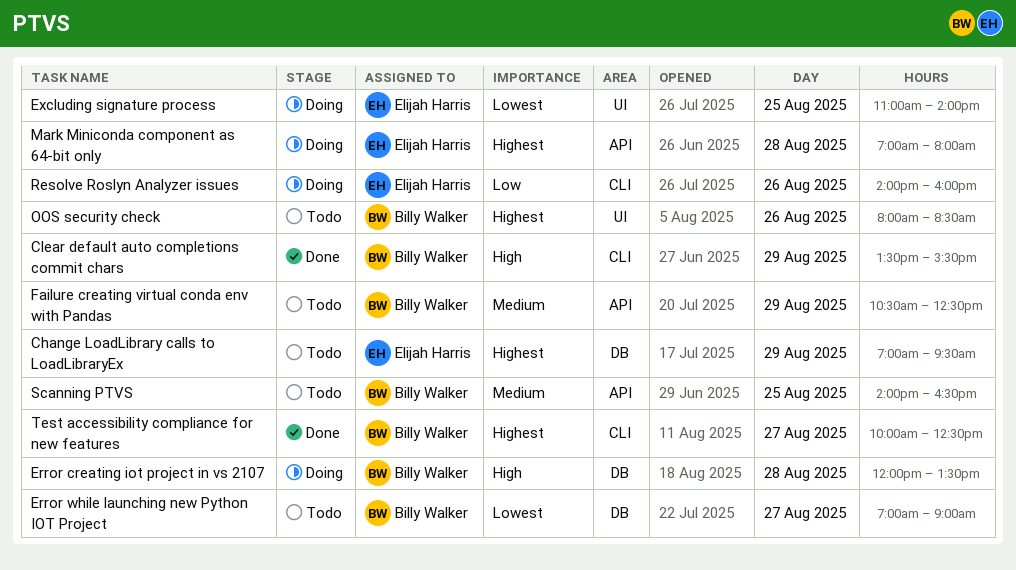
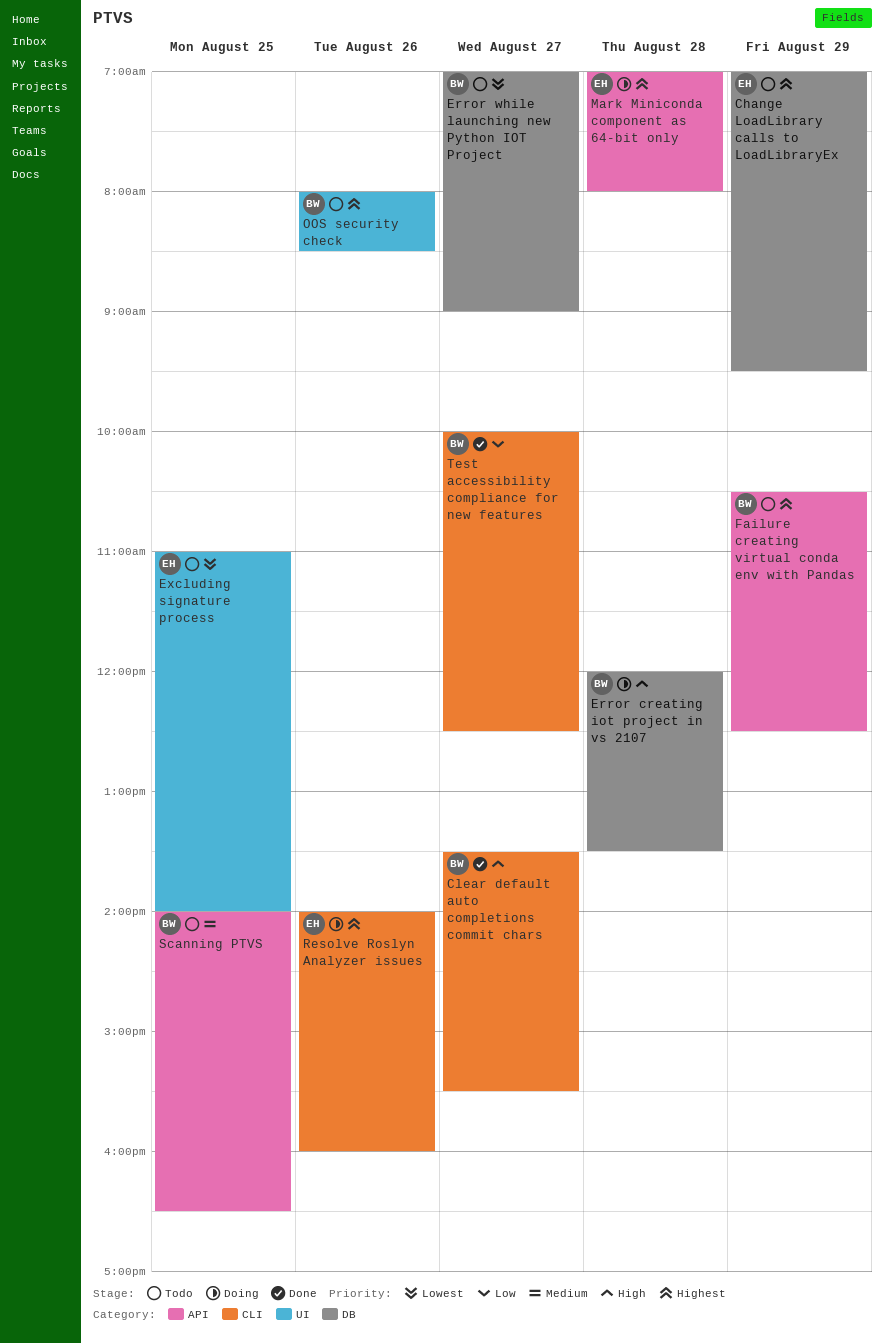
Clear default auto completions commit chars, day: Aug 29 -> Aug 27
Excluding signature process, status: Doing -> Todo
Failure creating virtual conda env with Pandas, priority: Medium -> Highest
Resolve Roslyn Analyzer issues, priority: Low -> Highest
Test accessibility compliance for new features, priority: Highest -> Low

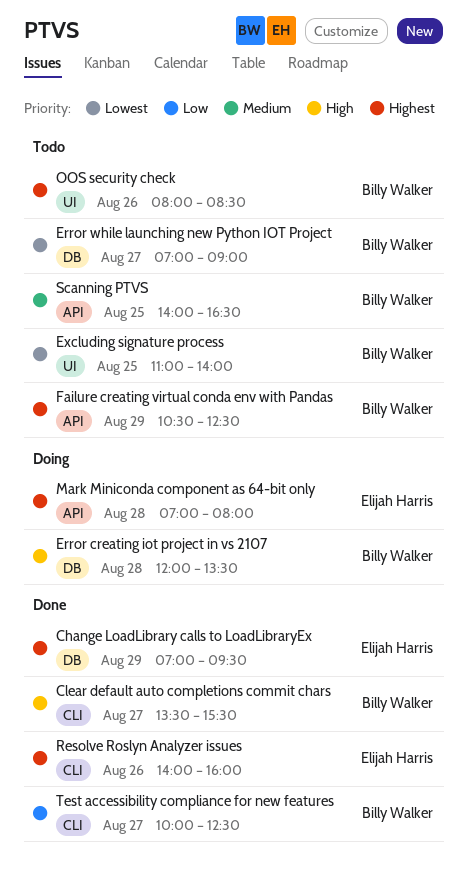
Change LoadLibrary calls to LoadLibraryEx, status: Todo -> Done
Excluding signature process, owner: Elijah Harris -> Billy Walker
Resolve Roslyn Analyzer issues, status: Doing -> Done

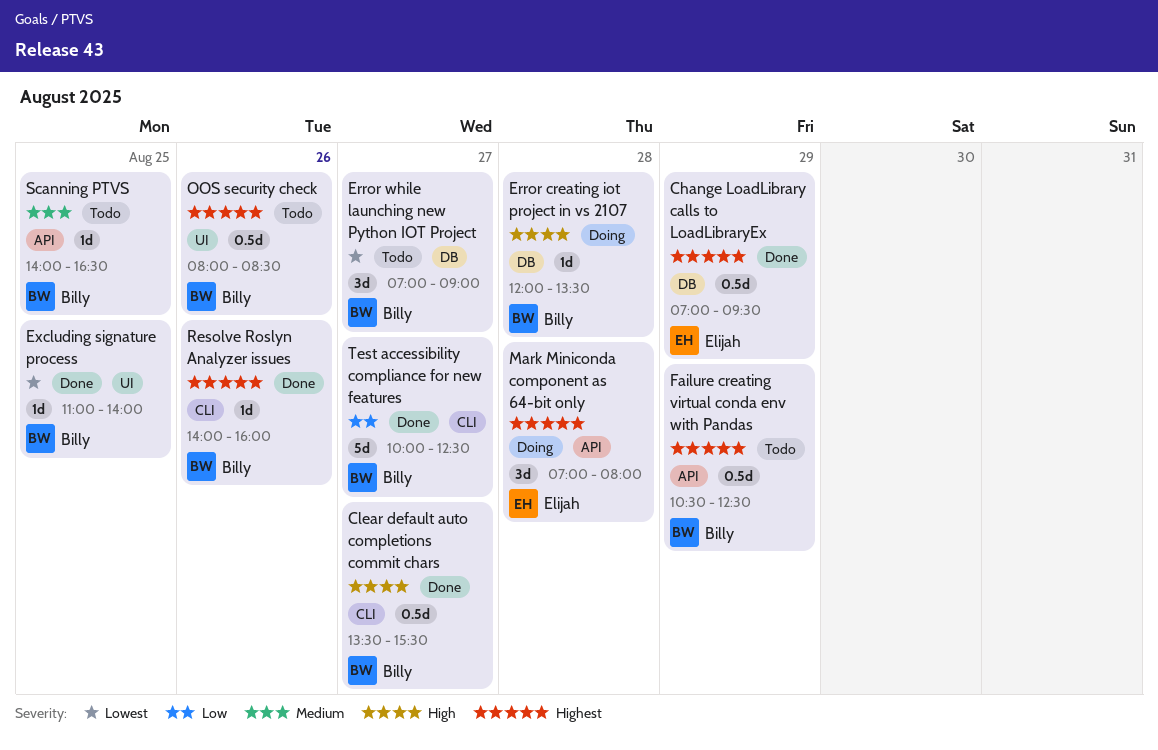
Excluding signature process, status: Todo -> Done
Resolve Roslyn Analyzer issues, owner: Elijah Harris -> Billy Walker

